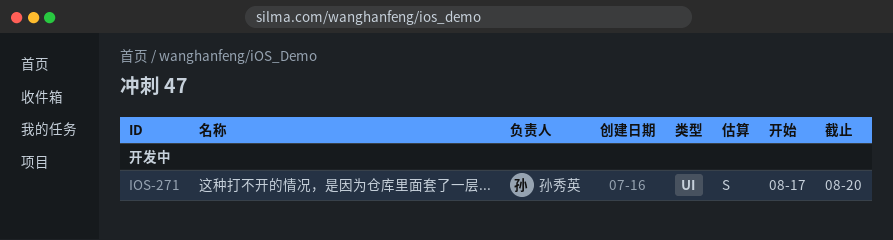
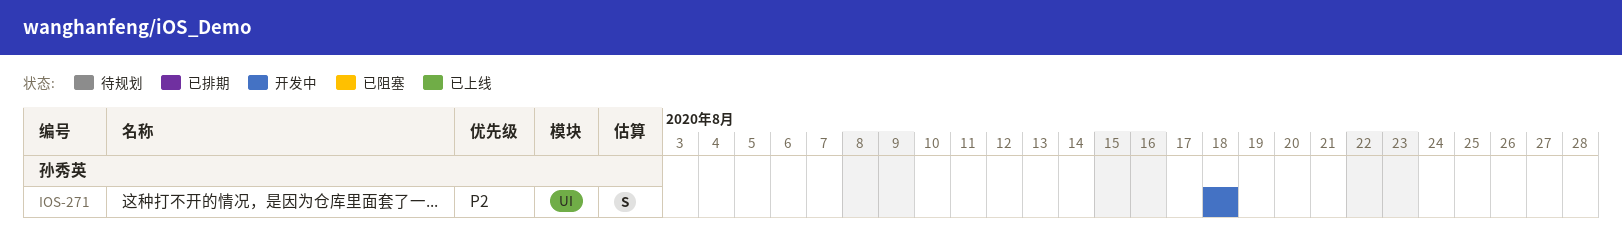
IOS-271, start: Aug 17 -> Aug 18
IOS-271, due: Aug 20 -> Aug 18

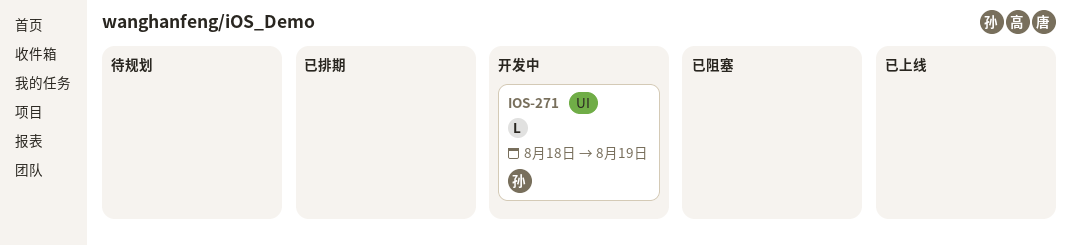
IOS-271, estimate: S -> L
IOS-271, due: Aug 18 -> Aug 19

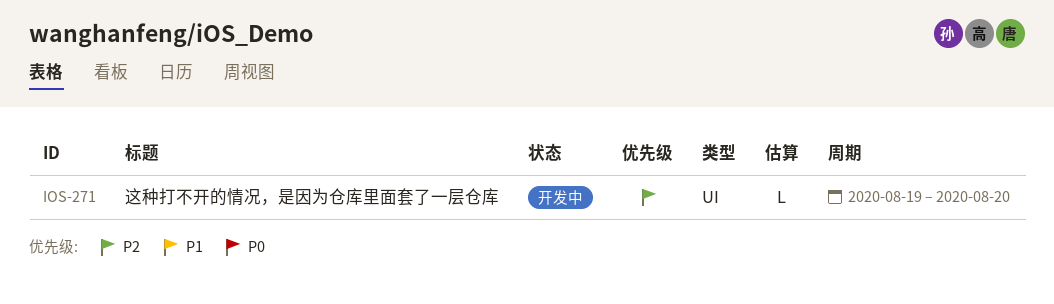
IOS-271, start: Aug 18 -> Aug 19
IOS-271, due: Aug 19 -> Aug 20

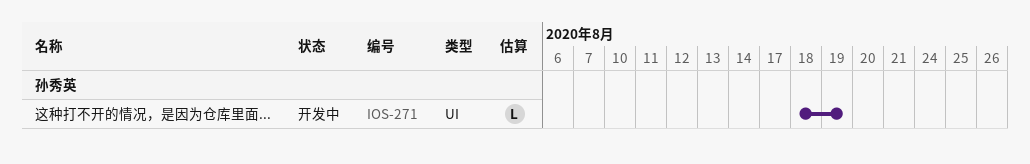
IOS-271, start: Aug 19 -> Aug 18
IOS-271, due: Aug 20 -> Aug 19

